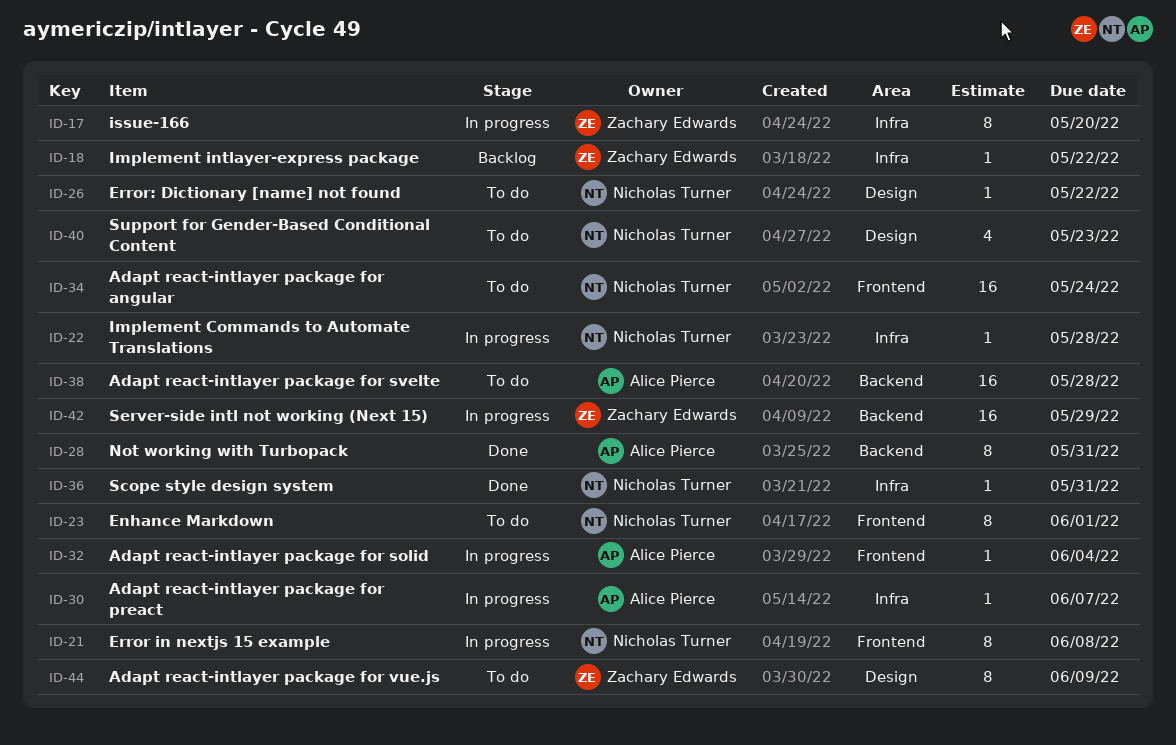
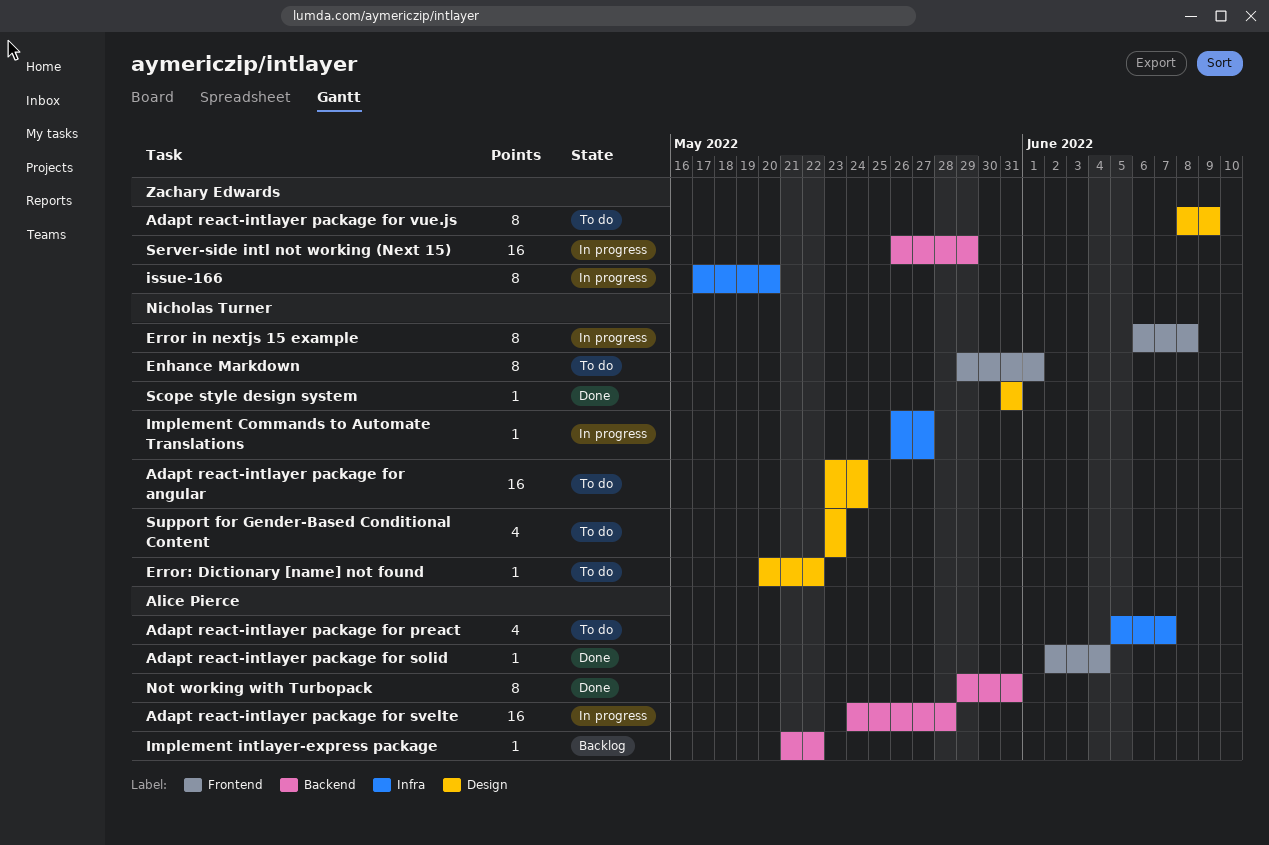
Adapt react-intlayer package for angular, label: Frontend -> Design
Adapt react-intlayer package for preact, status: In progress -> To do
Adapt react-intlayer package for preact, estimate: 1 -> 4
Adapt react-intlayer package for solid, status: In progress -> Done
Adapt react-intlayer package for svelte, status: To do -> In progress
Implement Commands to Automate Translations, due: May 28 -> May 27
Implement intlayer-express package, owner: Zachary Edwards -> Alice Pierce
Implement intlayer-express package, label: Infra -> Backend
Scope style design system, label: Infra -> Design

